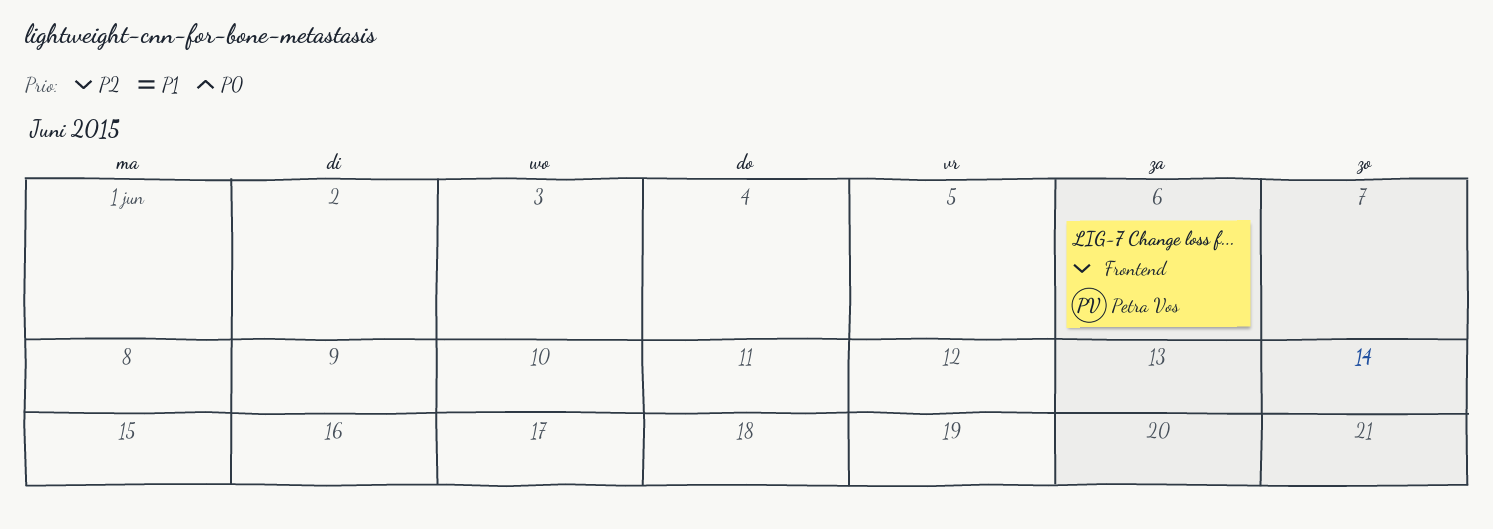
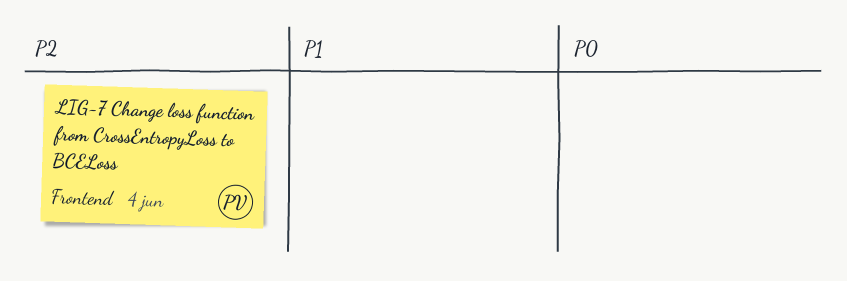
LIG-7, due: Jun 6 -> Jun 4

